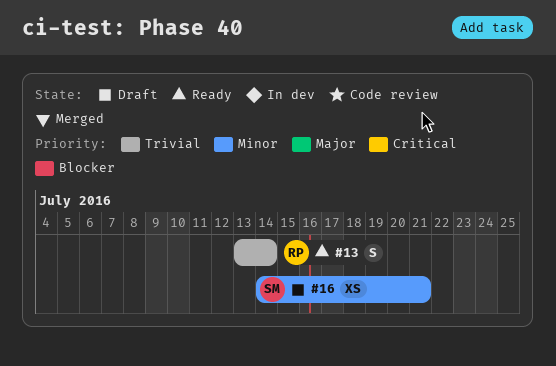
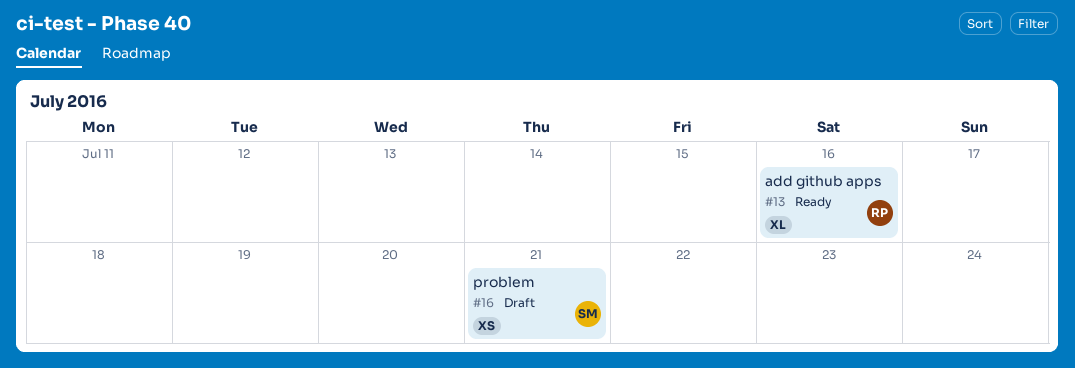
#13, estimate: S -> XL
#13, due: Jul 14 -> Jul 16

